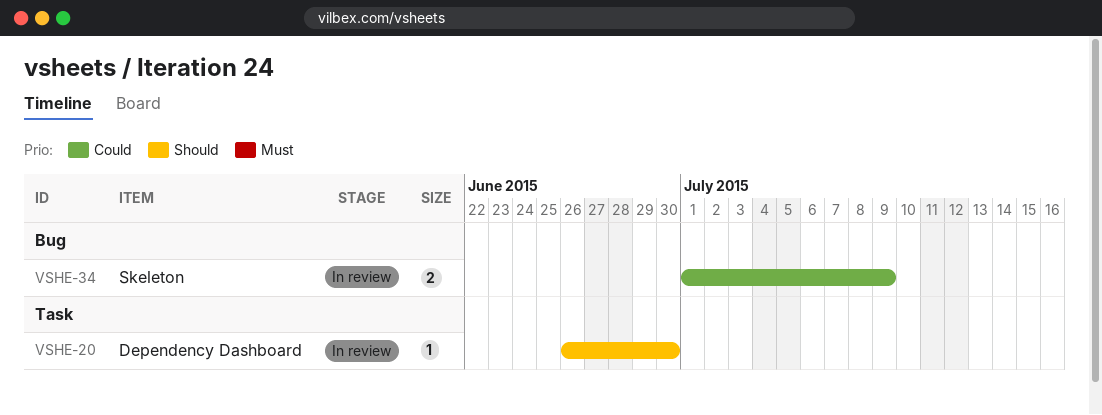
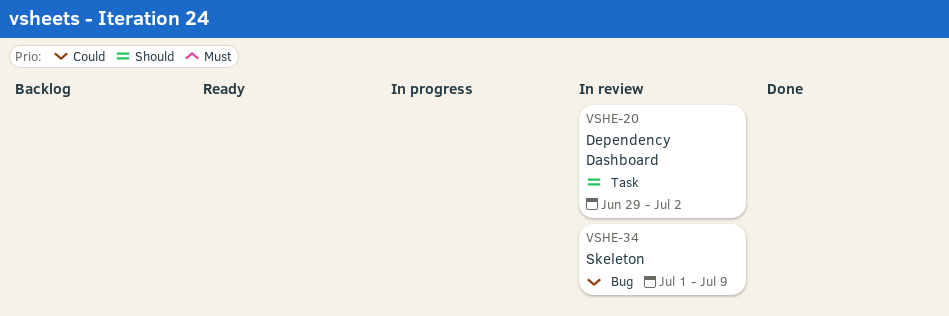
VSHE-20, start: Jun 26 -> Jun 29
VSHE-20, due: Jun 30 -> Jul 2

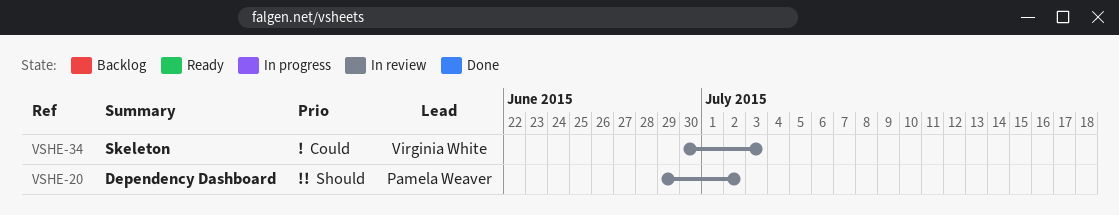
VSHE-34, start: Jul 1 -> Jun 30
VSHE-34, due: Jul 9 -> Jul 3

